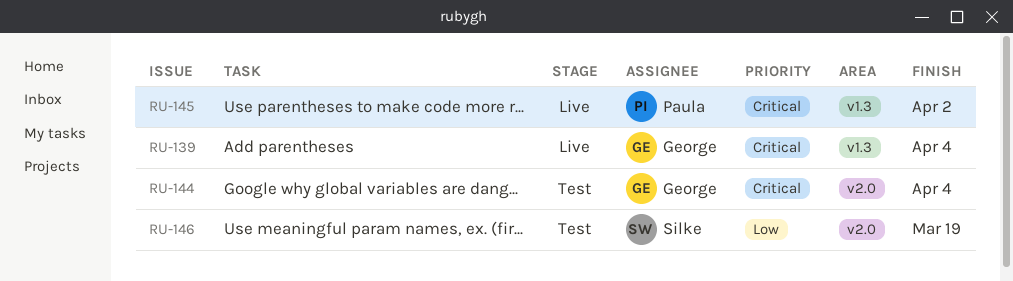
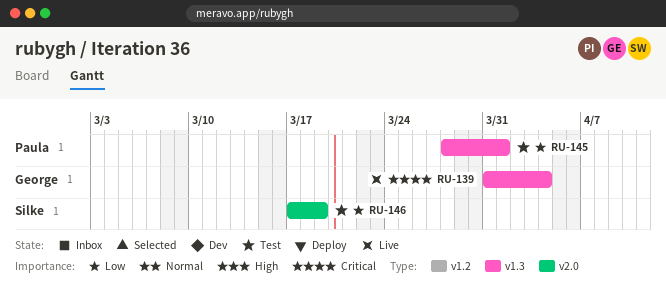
RU-144: present -> none
RU-145, status: Live -> Test
RU-145, priority: Critical -> Low
RU-145, due: Apr 2 -> Apr 1

